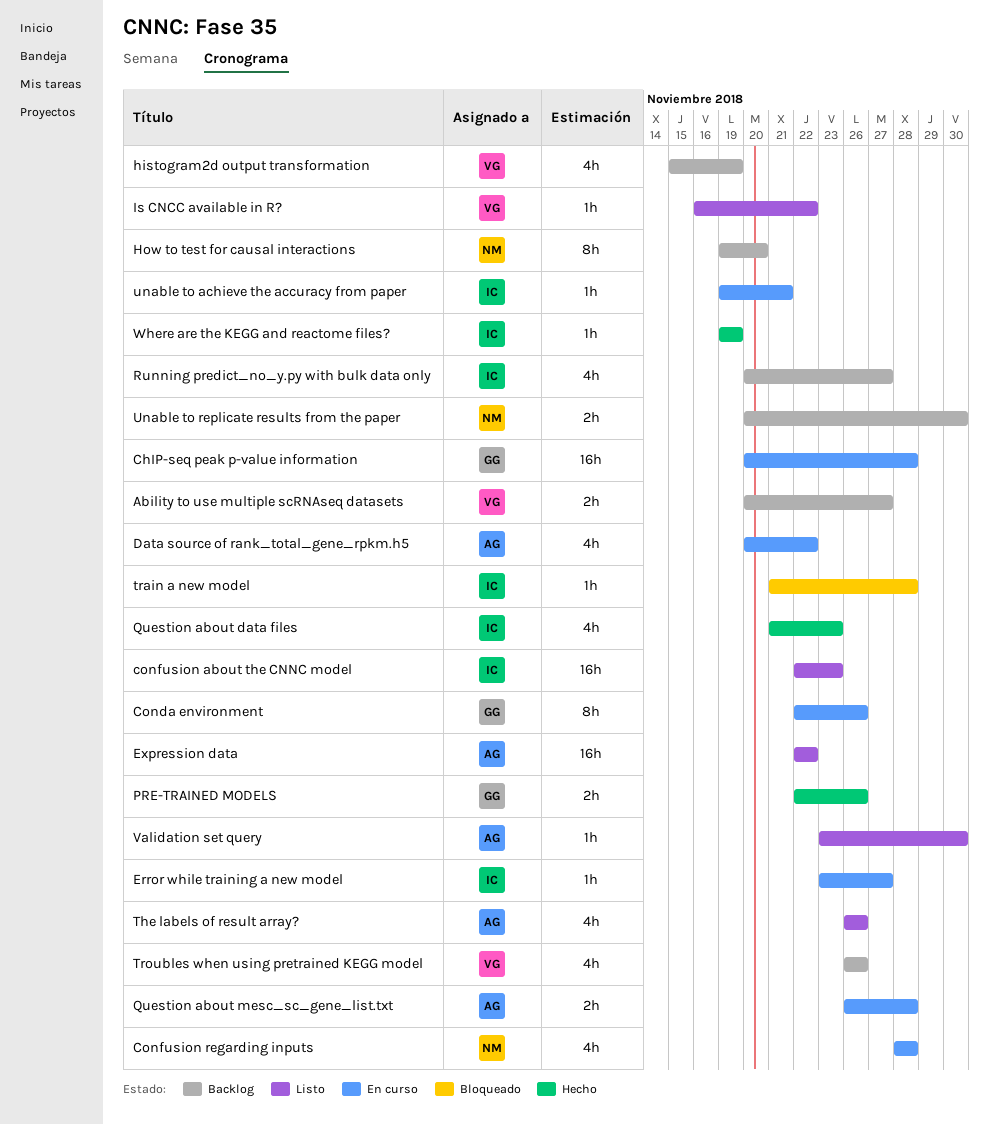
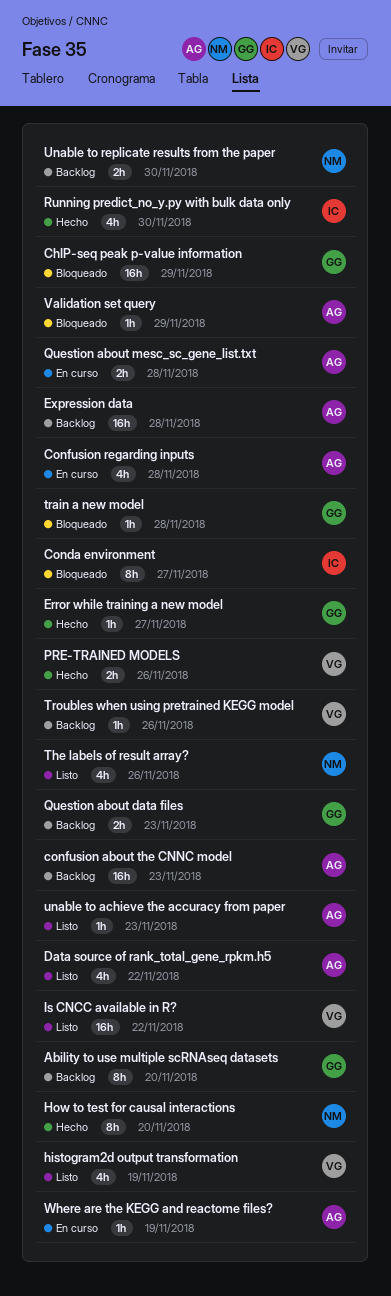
Ability to use multiple scRNAseq datasets, owner: VG -> GG
Ability to use multiple scRNAseq datasets, estimate: 2h -> 8h
Ability to use multiple scRNAseq datasets, due: Nov 27 -> Nov 20
ChIP-seq peak p-value information, status: En curso -> Bloqueado
ChIP-seq peak p-value information, due: Nov 28 -> Nov 29
Conda environment, status: En curso -> Bloqueado
Conda environment, owner: GG -> IC
Conda environment, due: Nov 26 -> Nov 27
confusion about the CNNC model, status: Listo -> Backlog
confusion about the CNNC model, owner: IC -> AG
Confusion regarding inputs, owner: NM -> AG
Data source of rank_total_gene_rpkm.h5, status: En curso -> Listo
Error while training a new model, status: En curso -> Hecho
Error while training a new model, owner: IC -> GG
Expression data, status: Listo -> Backlog
Expression data, due: Nov 22 -> Nov 28
histogram2d output transformation, status: Backlog -> Listo
How to test for causal interactions, status: Backlog -> Hecho
Is CNCC available in R?, estimate: 1h -> 16h
PRE-TRAINED MODELS, owner: GG -> VG
Question about data files, status: Hecho -> Backlog
Question about data files, owner: IC -> GG
Question about data files, estimate: 4h -> 2h
Running predict_no_y.py with bulk data only, status: Backlog -> Hecho
Running predict_no_y.py with bulk data only, due: Nov 27 -> Nov 30
The labels of result array?, owner: AG -> NM
train a new model, owner: IC -> GG
Troubles when using pretrained KEGG model, estimate: 4h -> 1h
unable to achieve the accuracy from paper, status: En curso -> Listo
unable to achieve the accuracy from paper, owner: IC -> AG
unable to achieve the accuracy from paper, due: Nov 21 -> Nov 23
Validation set query, status: Listo -> Bloqueado
Validation set query, due: Nov 30 -> Nov 29
Where are the KEGG and reactome files?, status: Hecho -> En curso
Where are the KEGG and reactome files?, owner: IC -> AG

